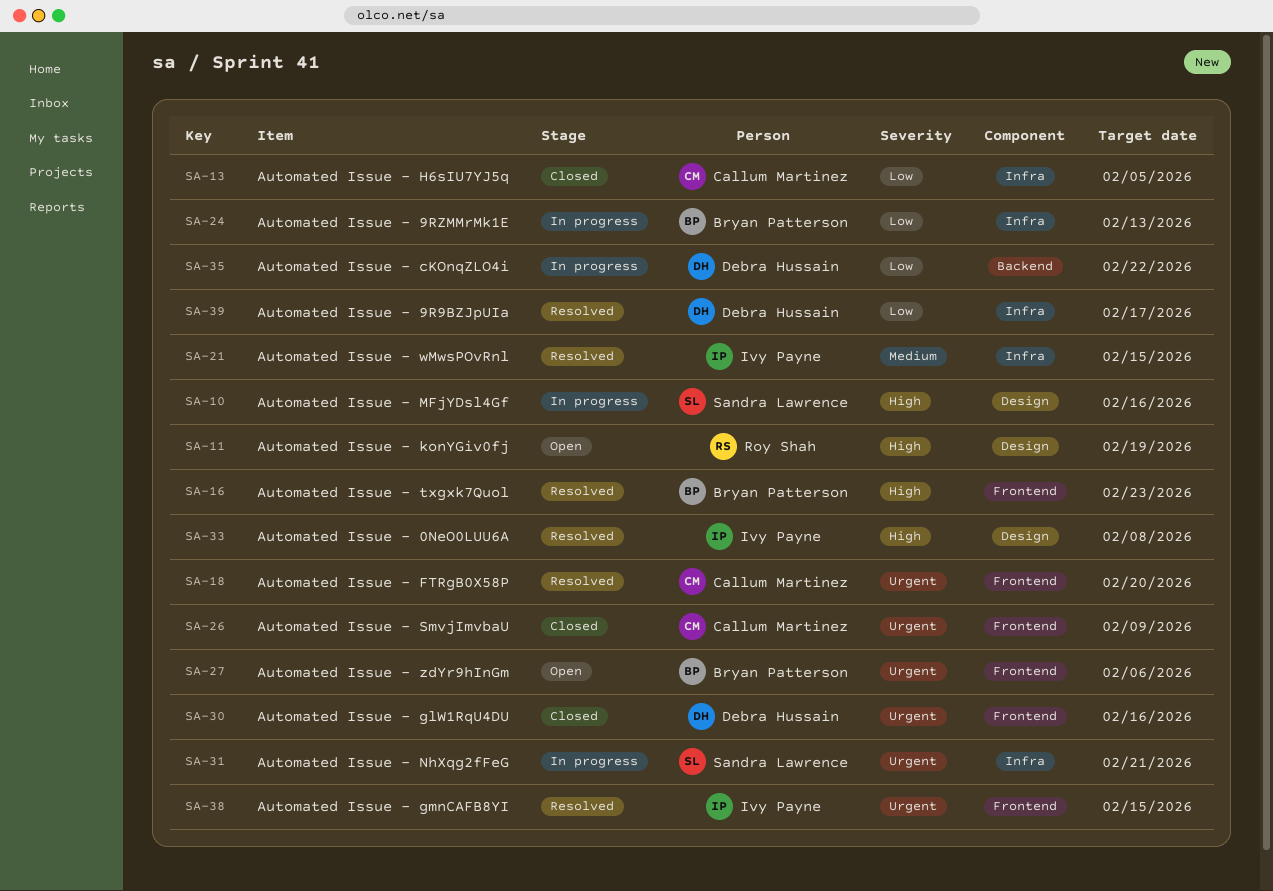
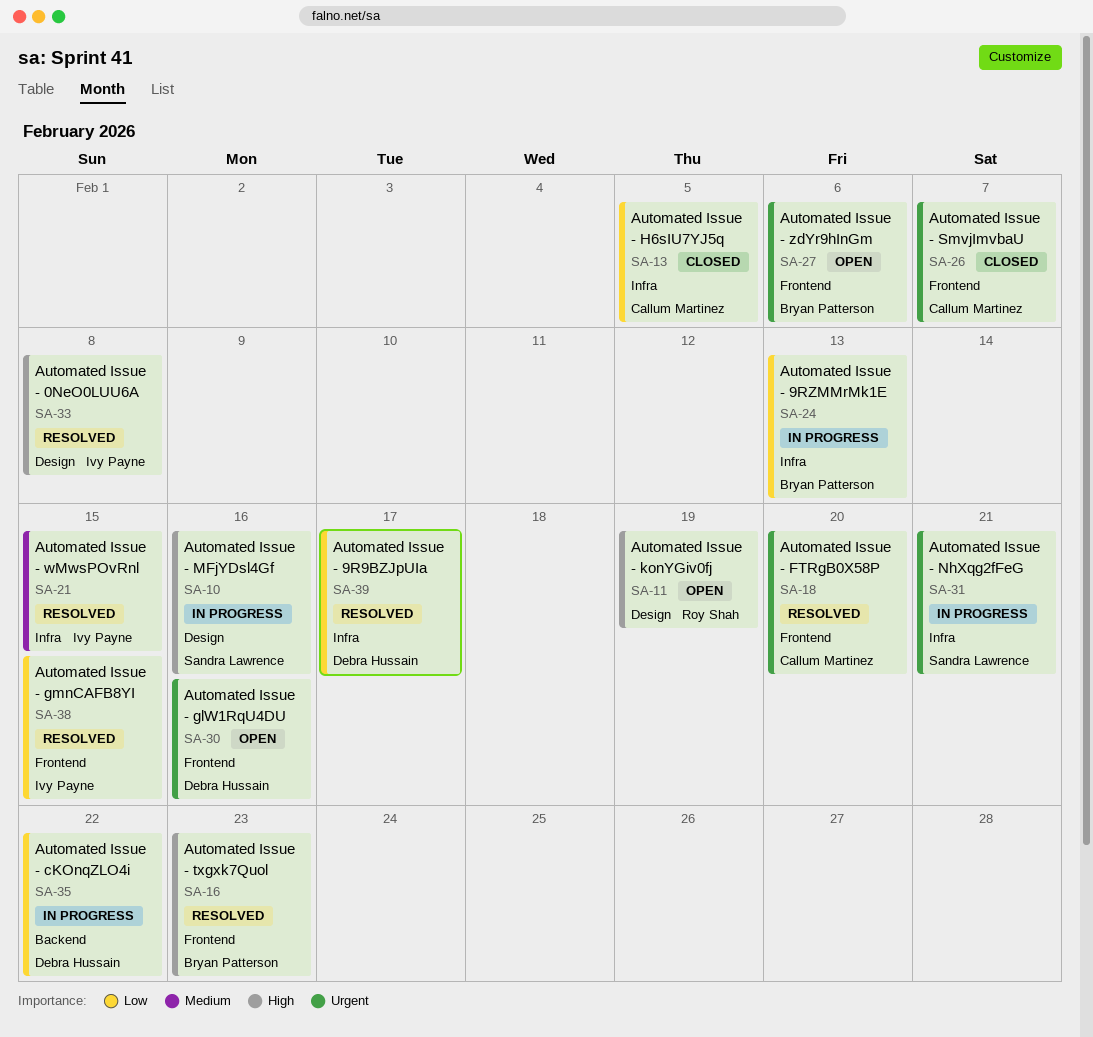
SA-26, due: Feb 9 -> Feb 7
SA-30, status: Closed -> Open
SA-38, priority: Urgent -> Low

